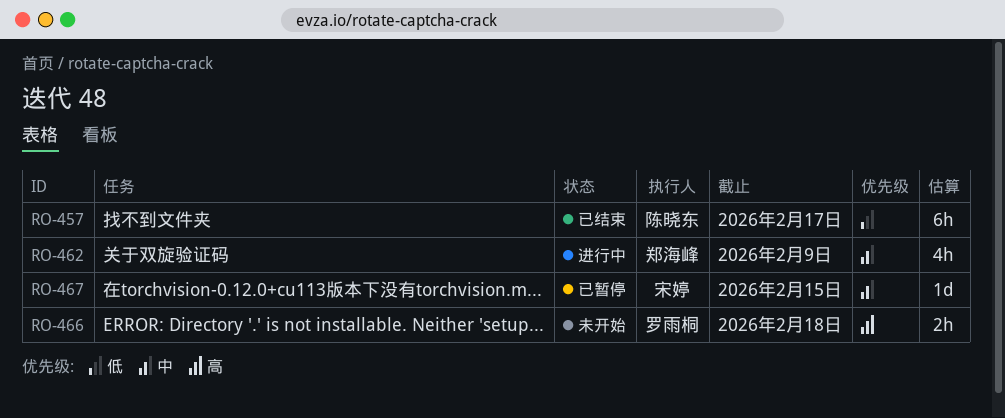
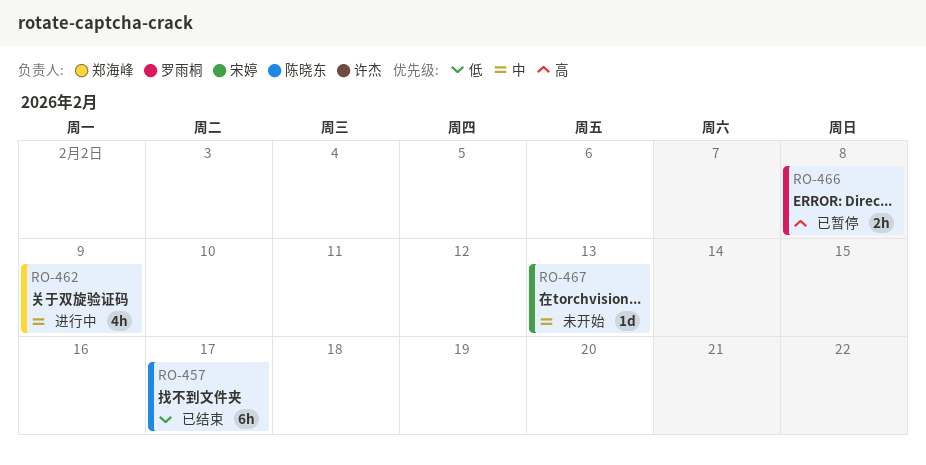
RO-466, status: 未开始 -> 已暂停
RO-466, due: Feb 18 -> Feb 8
RO-467, status: 已暂停 -> 未开始
RO-467, due: Feb 15 -> Feb 13

